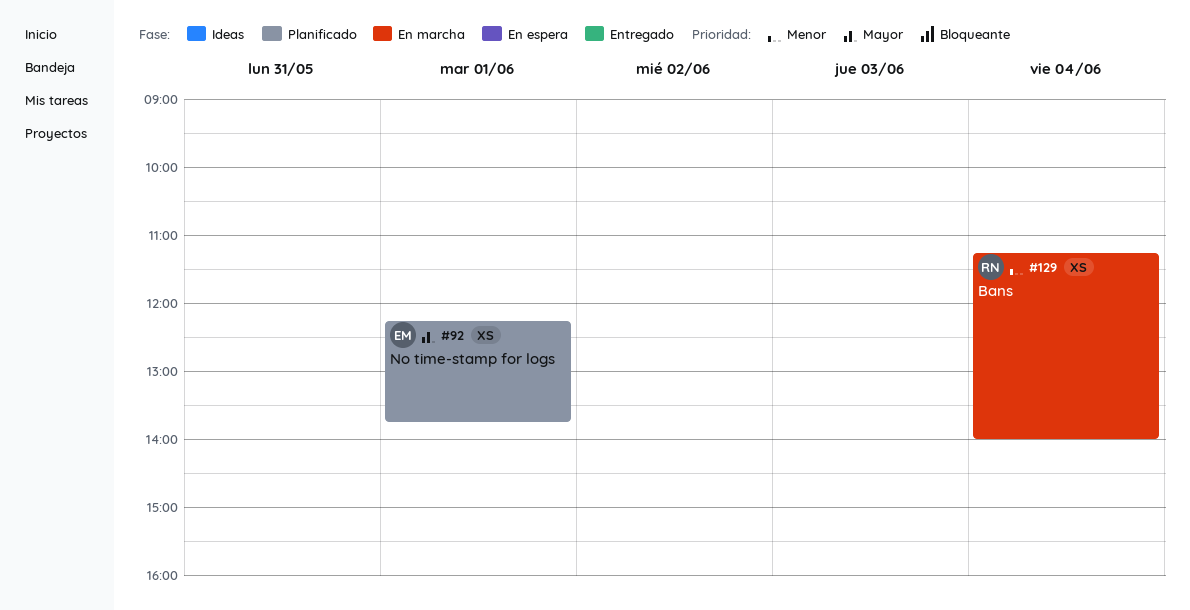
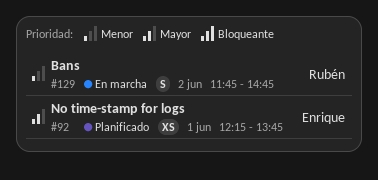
#129, estimate: XS -> S
#129, day: Jun 4 -> Jun 2
#129, begins: 11:15 -> 11:45
#129, ends: 14:00 -> 14:45

